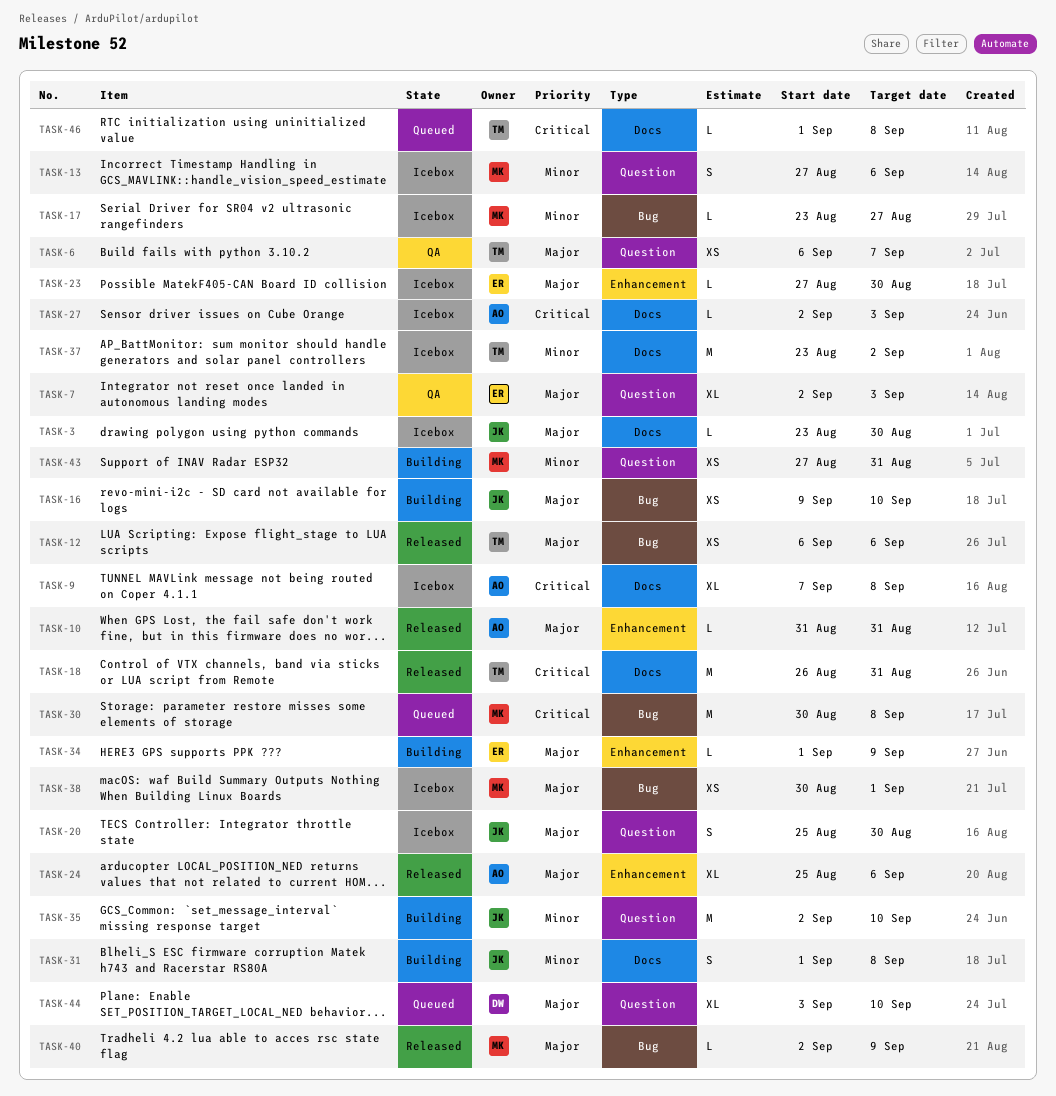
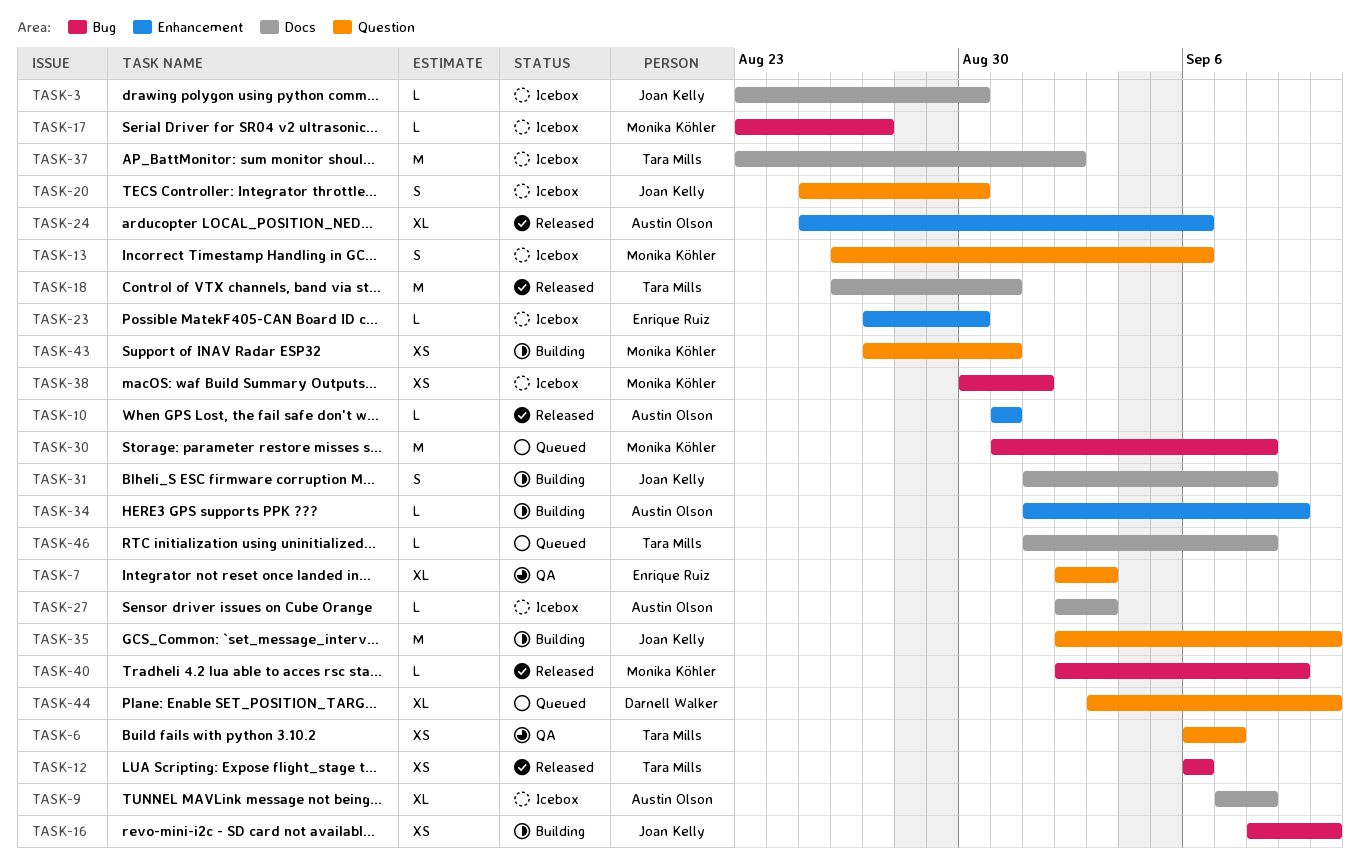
TASK-13, start: Aug 27 -> Aug 26
TASK-16, start: Sep 9 -> Sep 8
TASK-30, start: Aug 30 -> Aug 31
TASK-34, owner: Enrique Ruiz -> Austin Olson

